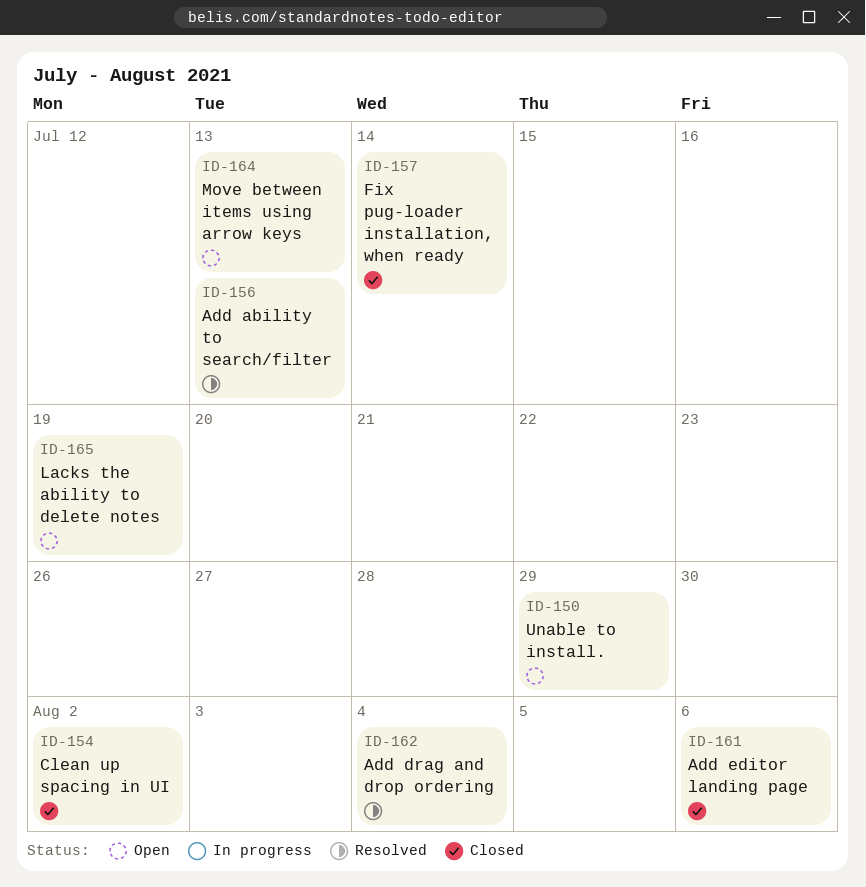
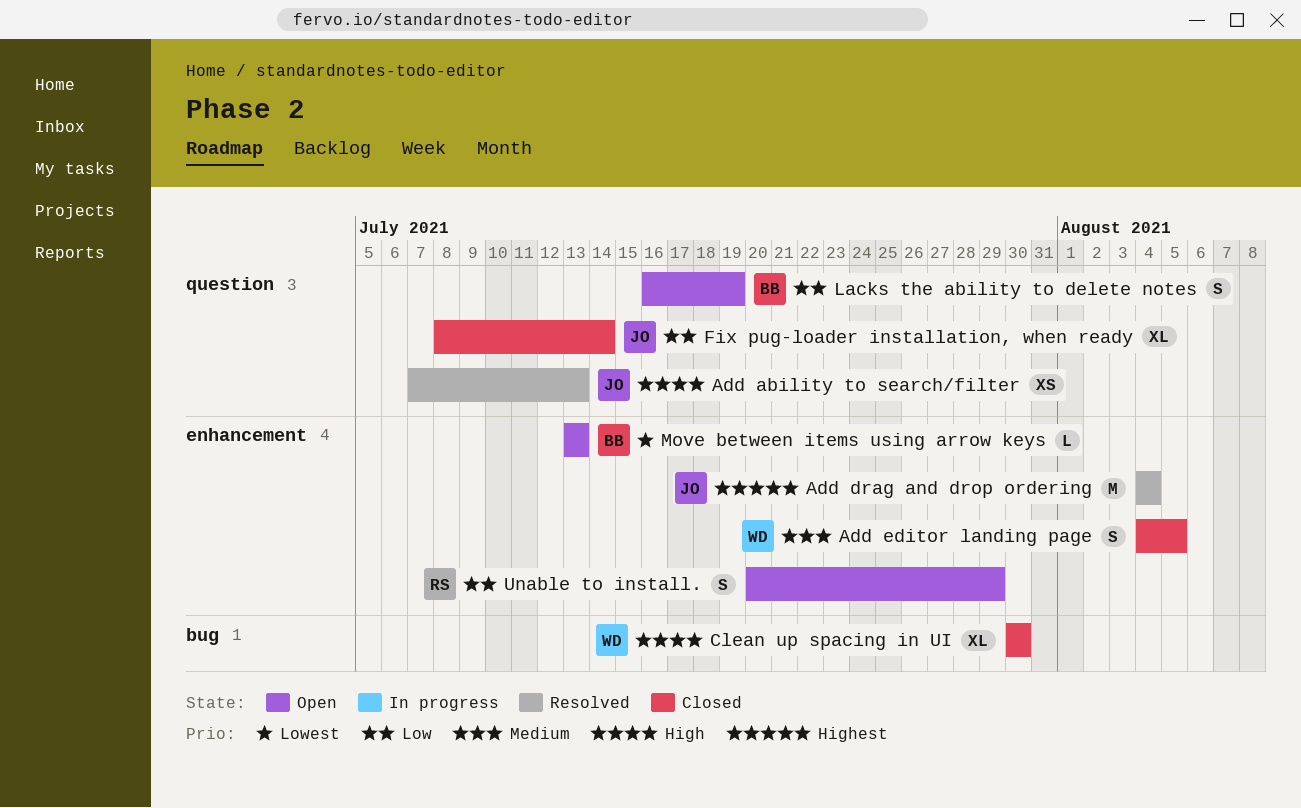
Add editor landing page, due: Aug 6 -> Aug 5
Clean up spacing in UI, due: Aug 2 -> Jul 30

